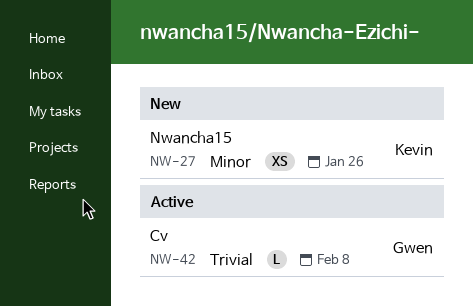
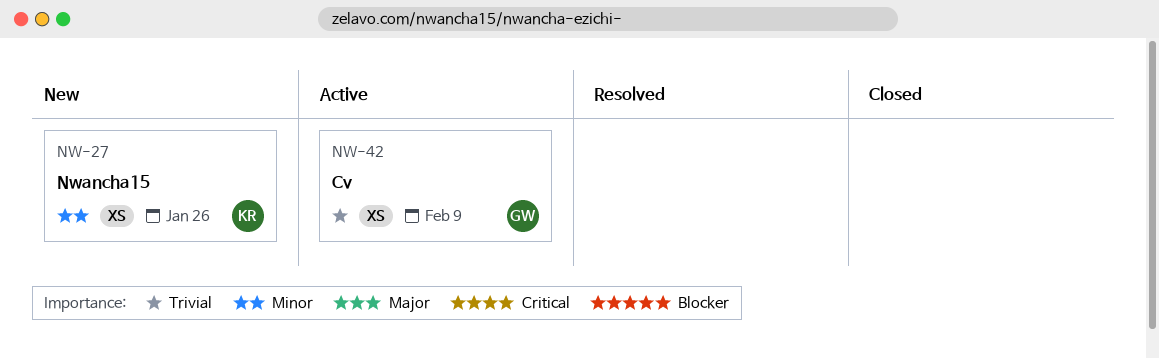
NW-42, estimate: L -> XS
NW-42, due: Feb 8 -> Feb 9

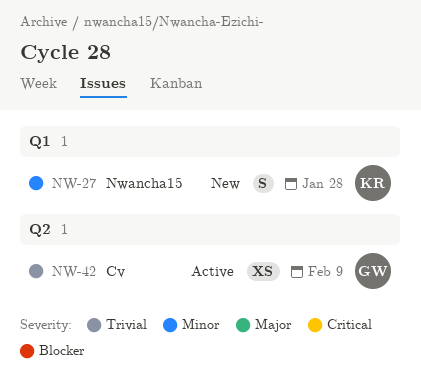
NW-27, estimate: XS -> S
NW-27, due: Jan 26 -> Jan 28

